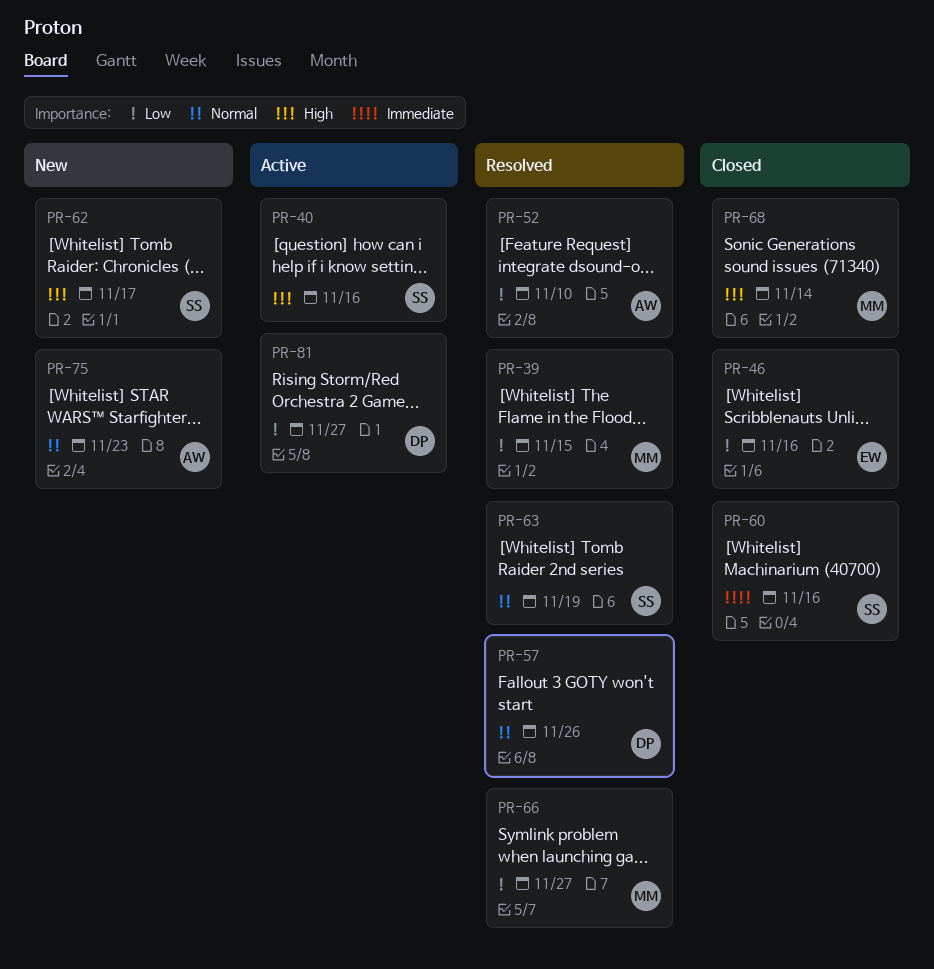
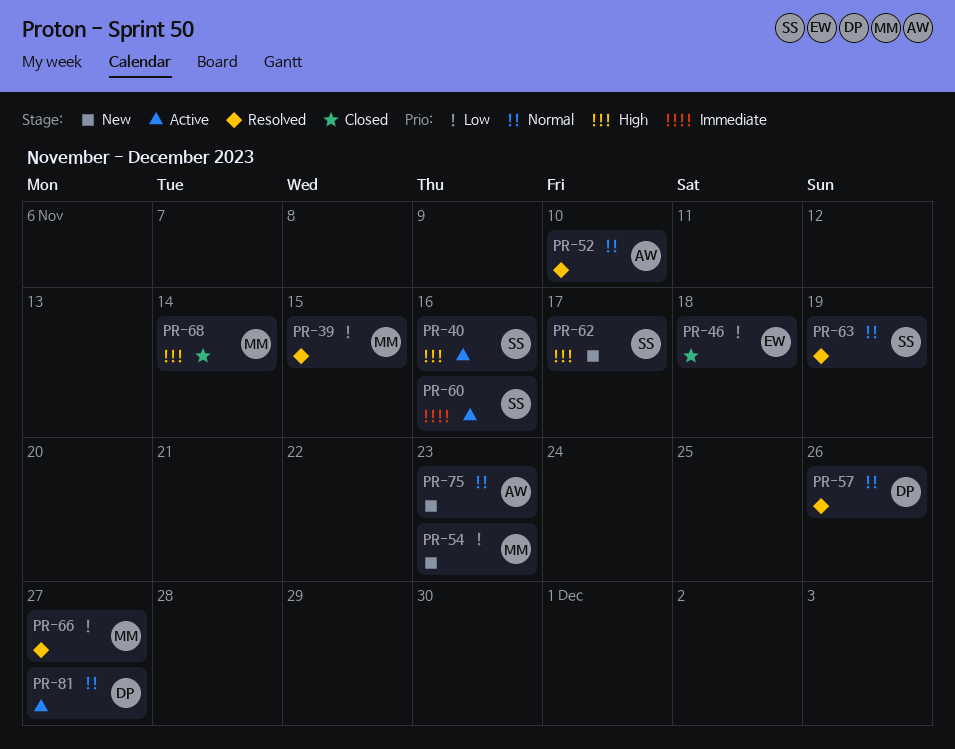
PR-46, due: Nov 16 -> Nov 18
PR-52, priority: Low -> Normal
PR-54: none -> present
PR-60, status: Closed -> Active
PR-81, priority: Low -> Normal

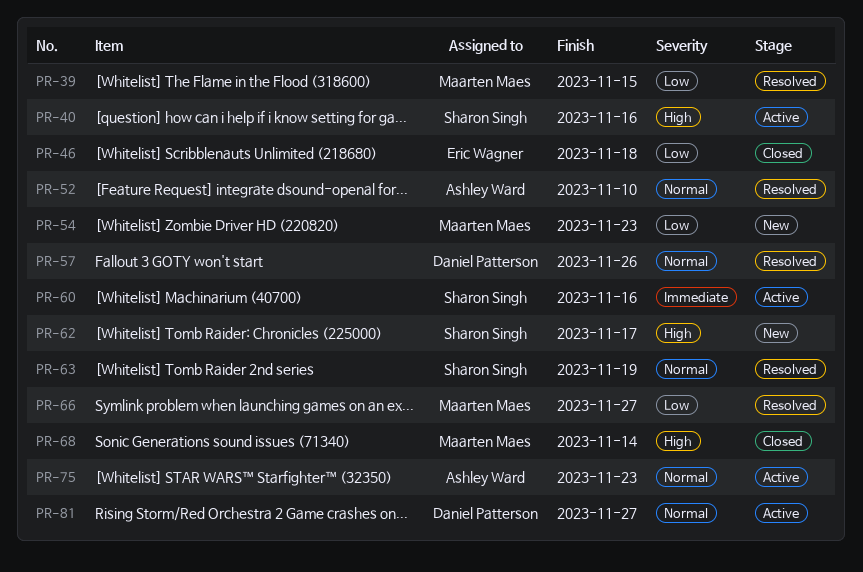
PR-75, status: New -> Active

